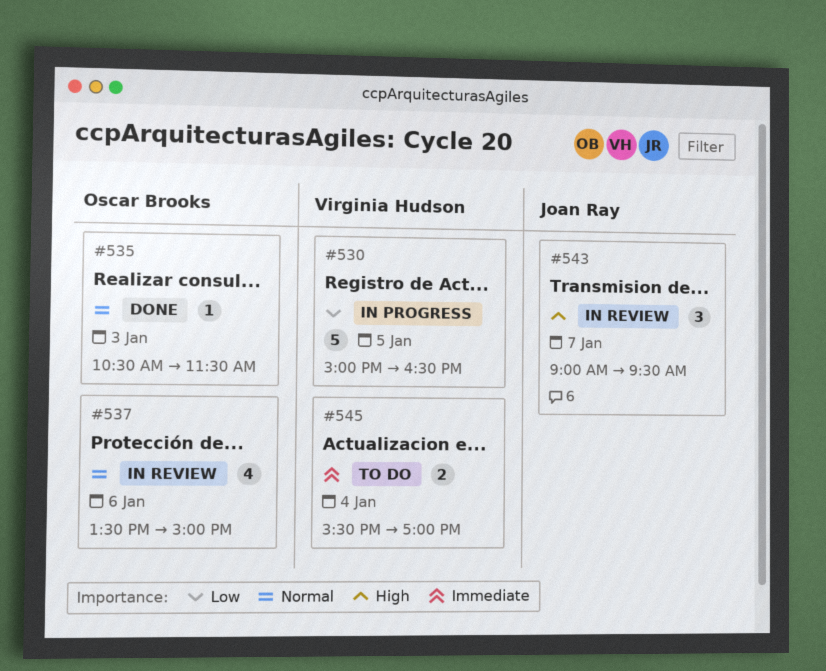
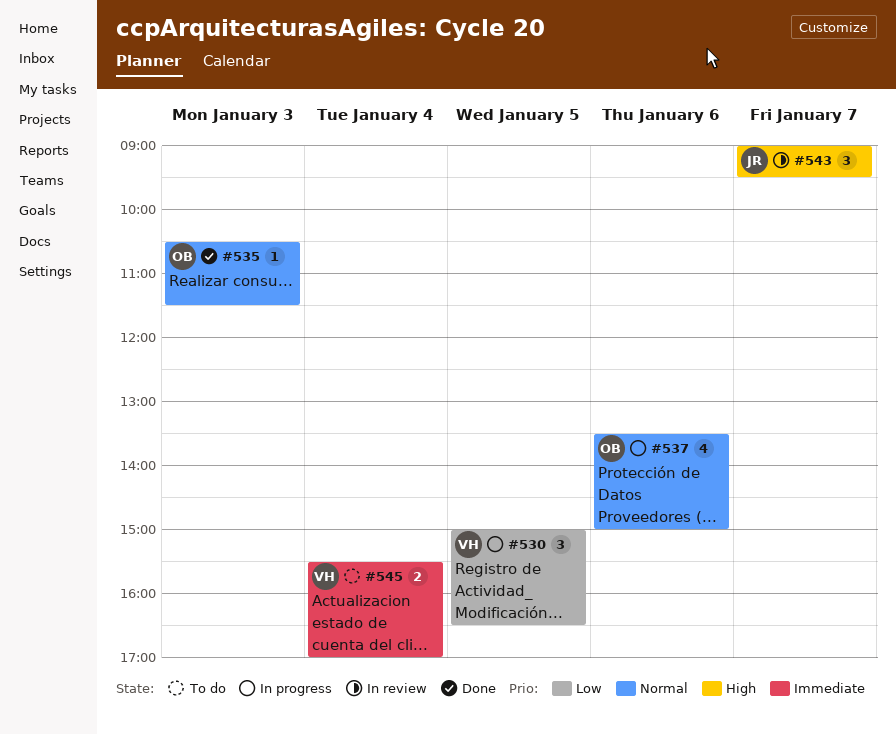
#530, estimate: 5 -> 3
#537, status: In review -> In progress

